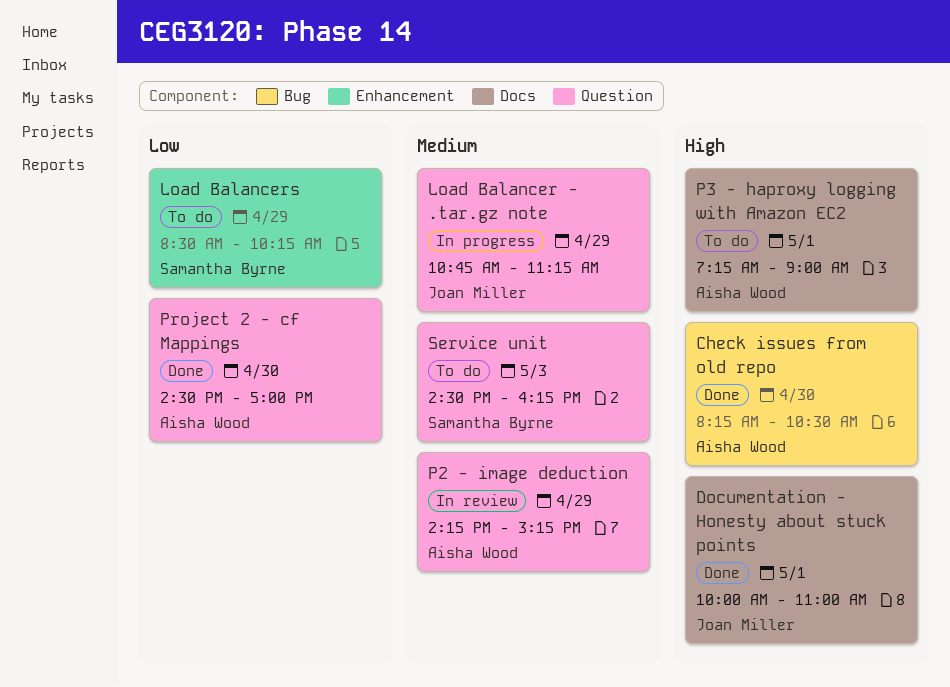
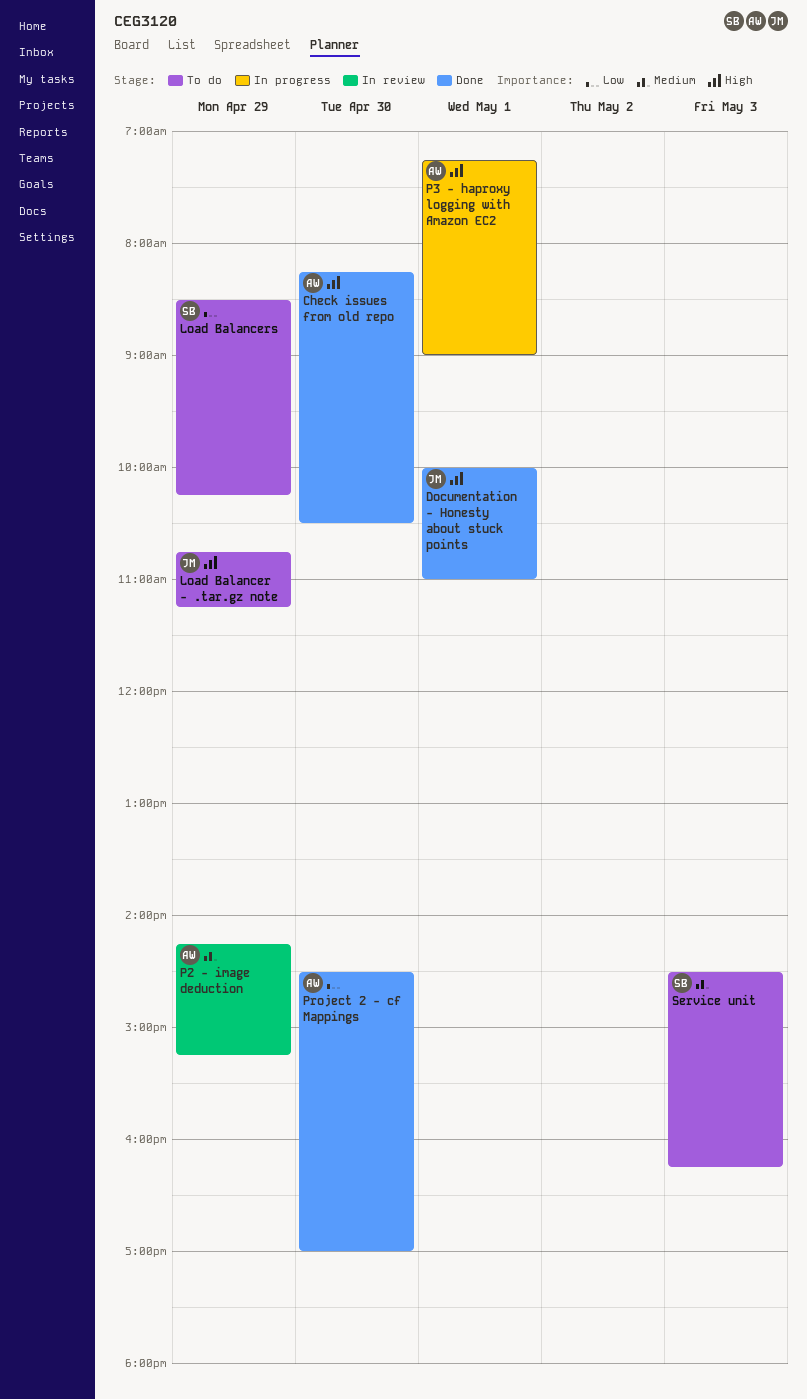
Load Balancer - .tar.gz note, status: In progress -> To do
Load Balancer - .tar.gz note, priority: Medium -> High
P3 - haproxy logging with Amazon EC2, status: To do -> In progress

